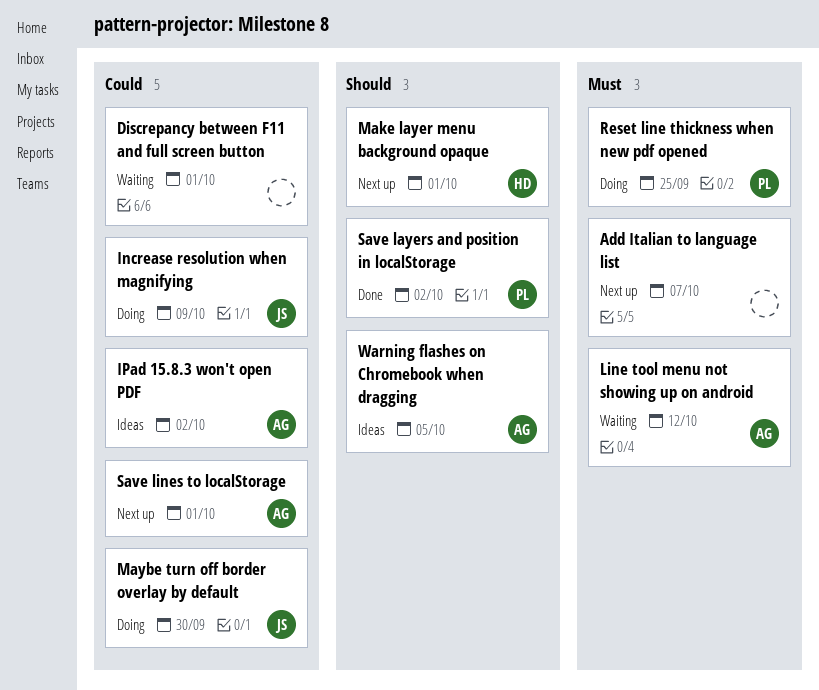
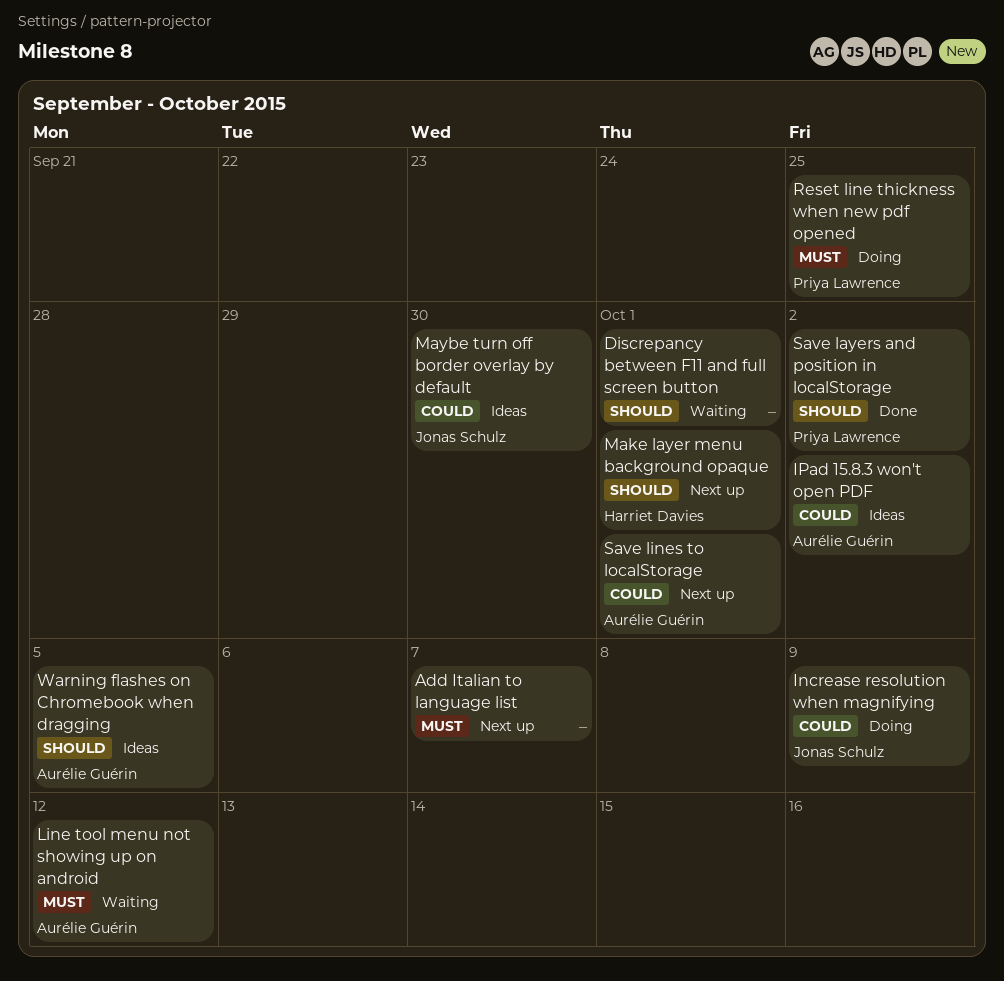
Discrepancy between F11 and full screen button, priority: Could -> Should
Maybe turn off border overlay by default, status: Doing -> Ideas

